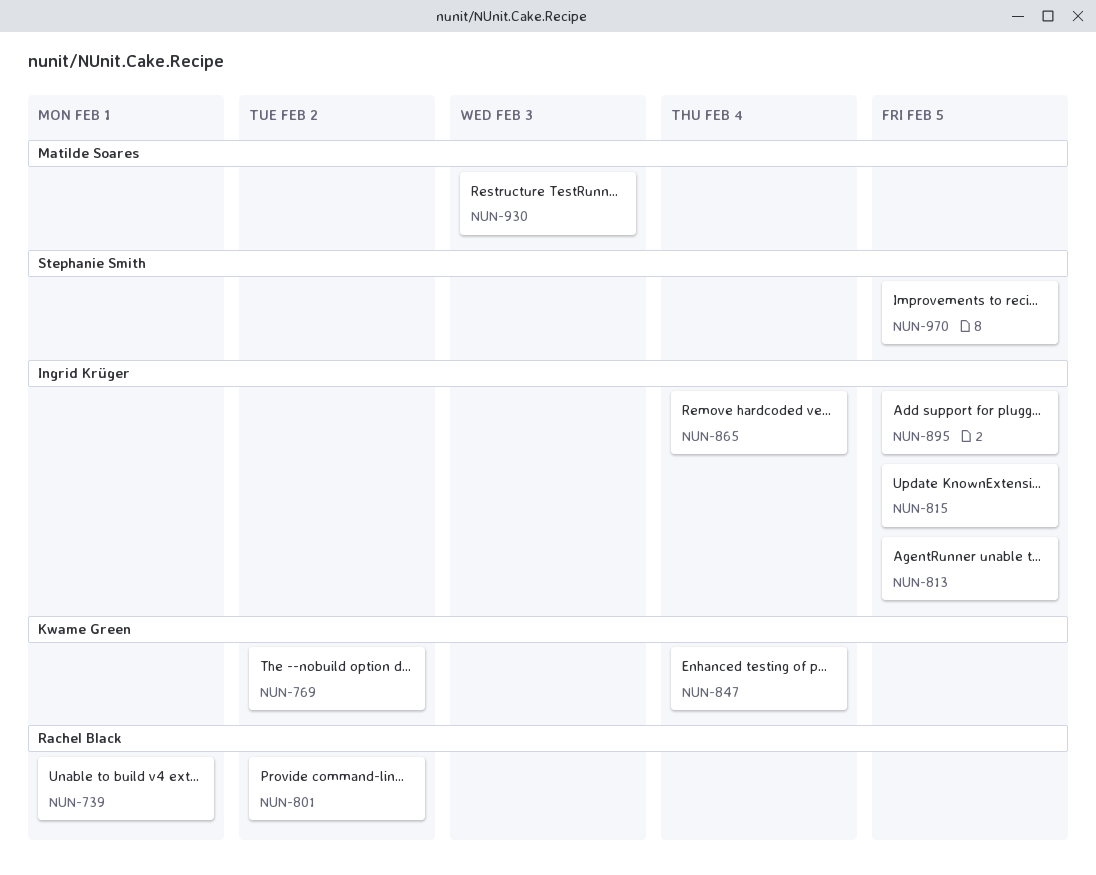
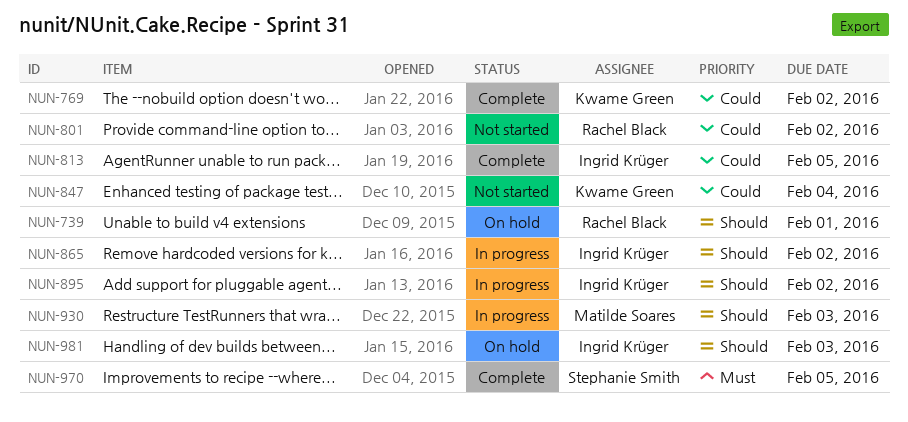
NUN-815: present -> none
NUN-865, due: Feb 4 -> Feb 2
NUN-895, due: Feb 5 -> Feb 2
NUN-981: none -> present

